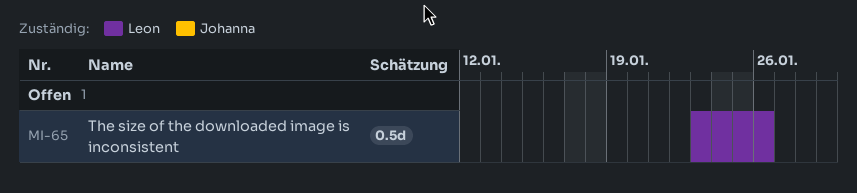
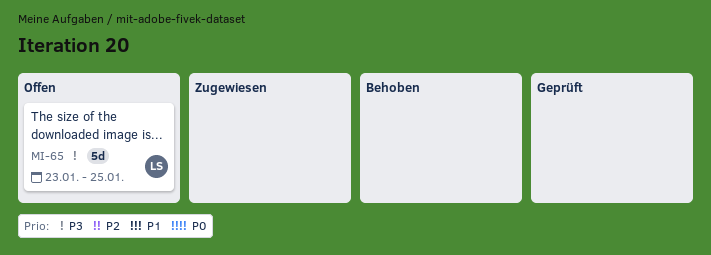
MI-65, estimate: 0.5d -> 5d
MI-65, due: Jan 26 -> Jan 25

